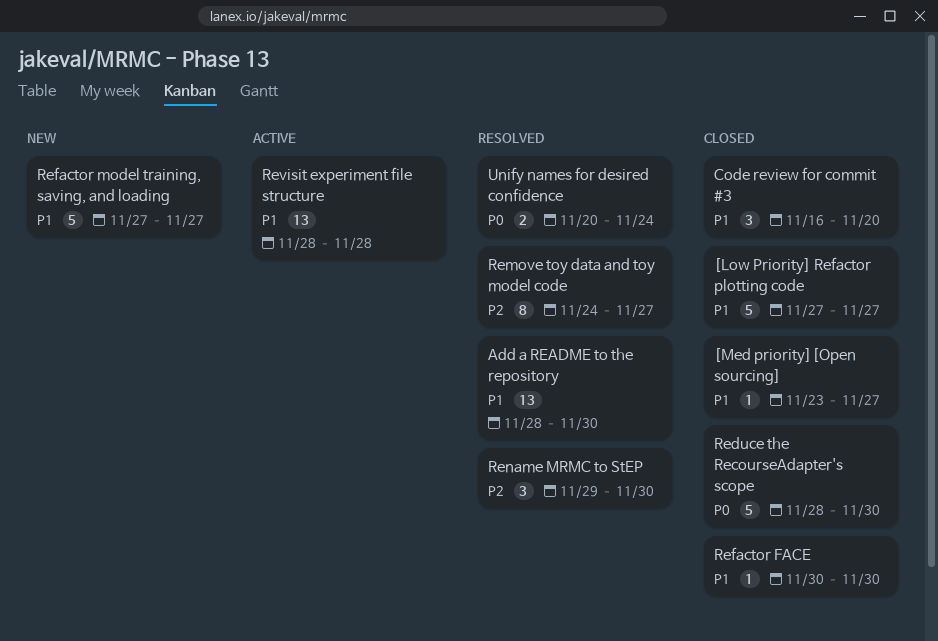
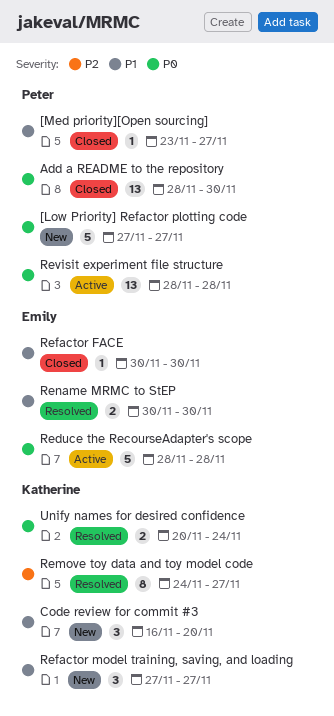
[Low Priority] Refactor plotting code, status: Closed -> New
[Low Priority] Refactor plotting code, priority: P1 -> P0
Add a README to the repository, status: Resolved -> Closed
Add a README to the repository, priority: P1 -> P0
Code review for commit #3, status: Closed -> New
Reduce the RecourseAdapter's scope, status: Closed -> Active
Reduce the RecourseAdapter's scope, due: Nov 30 -> Nov 28
Refactor model training, saving, and loading, estimate: 5 -> 3
Rename MRMC to StEP, priority: P2 -> P1
Rename MRMC to StEP, estimate: 3 -> 2
Rename MRMC to StEP, start: Nov 29 -> Nov 30
Revisit experiment file structure, priority: P1 -> P0

